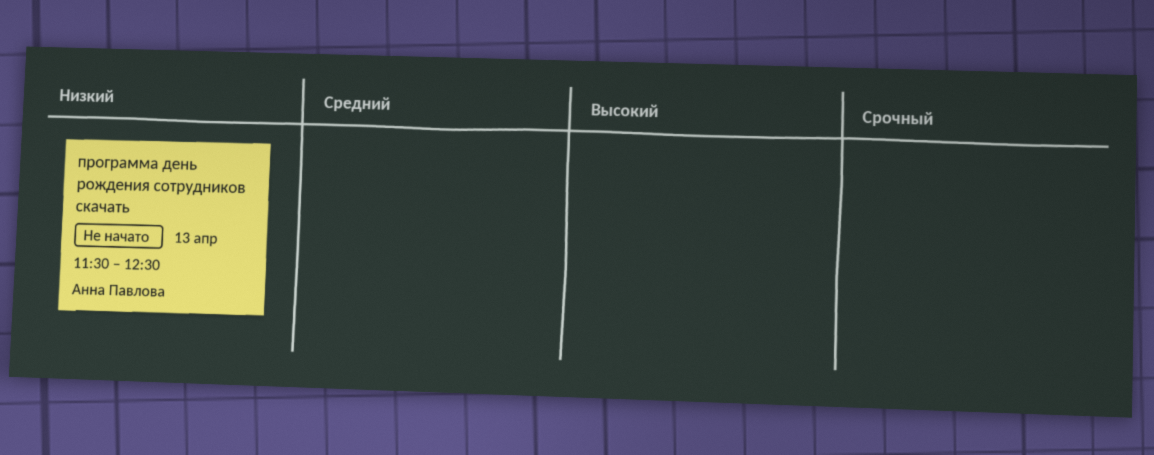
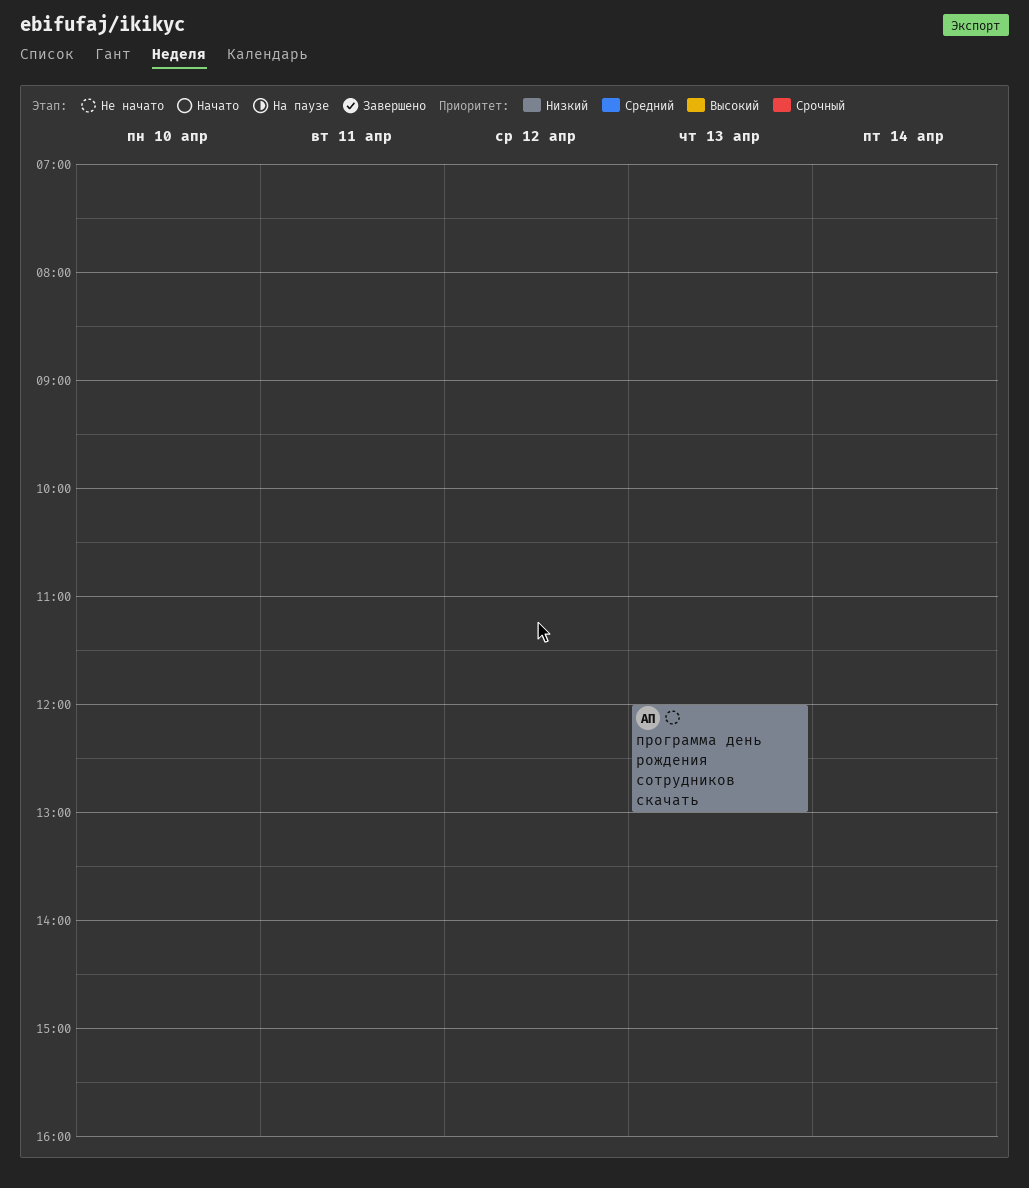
программа день рождения сотрудников скачать, begins: 11:30 -> 12:00
программа день рождения сотрудников скачать, ends: 12:30 -> 13:00

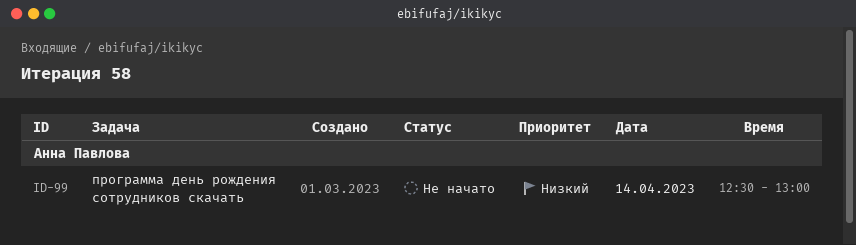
программа день рождения сотрудников скачать, day: Apr 13 -> Apr 14
программа день рождения сотрудников скачать, begins: 12:00 -> 12:30

